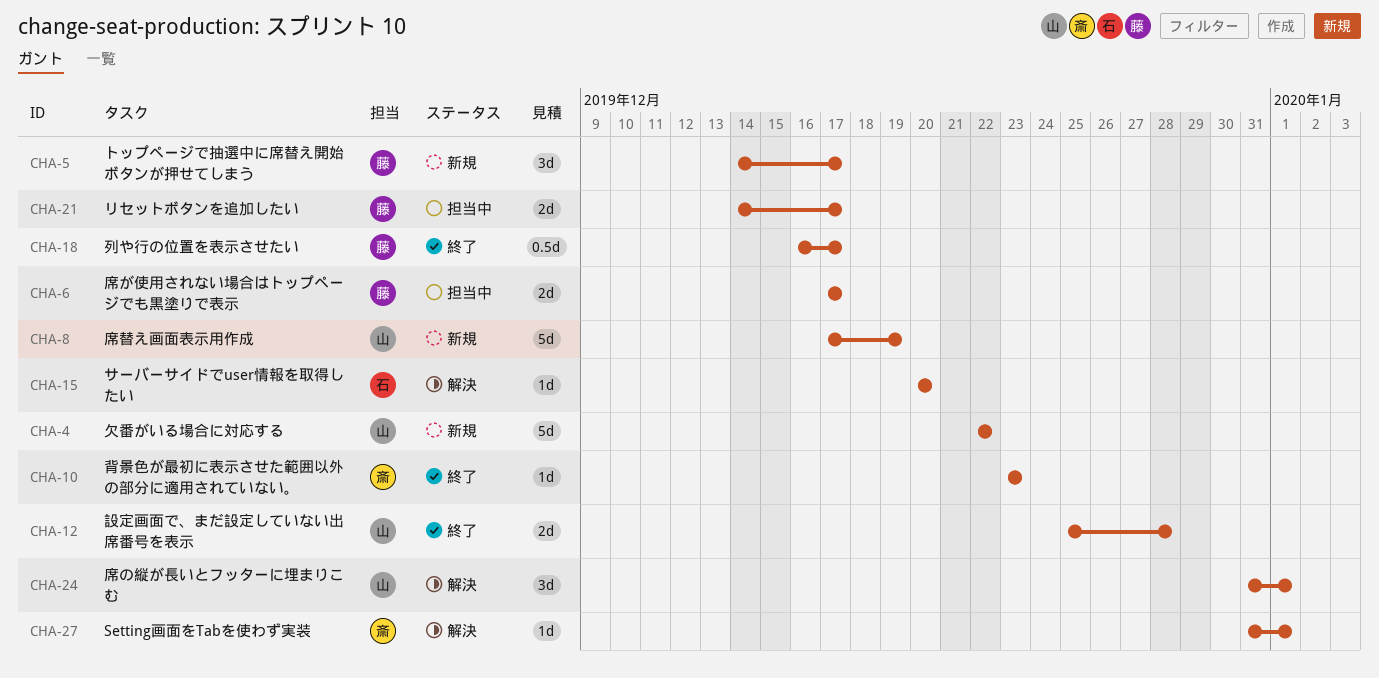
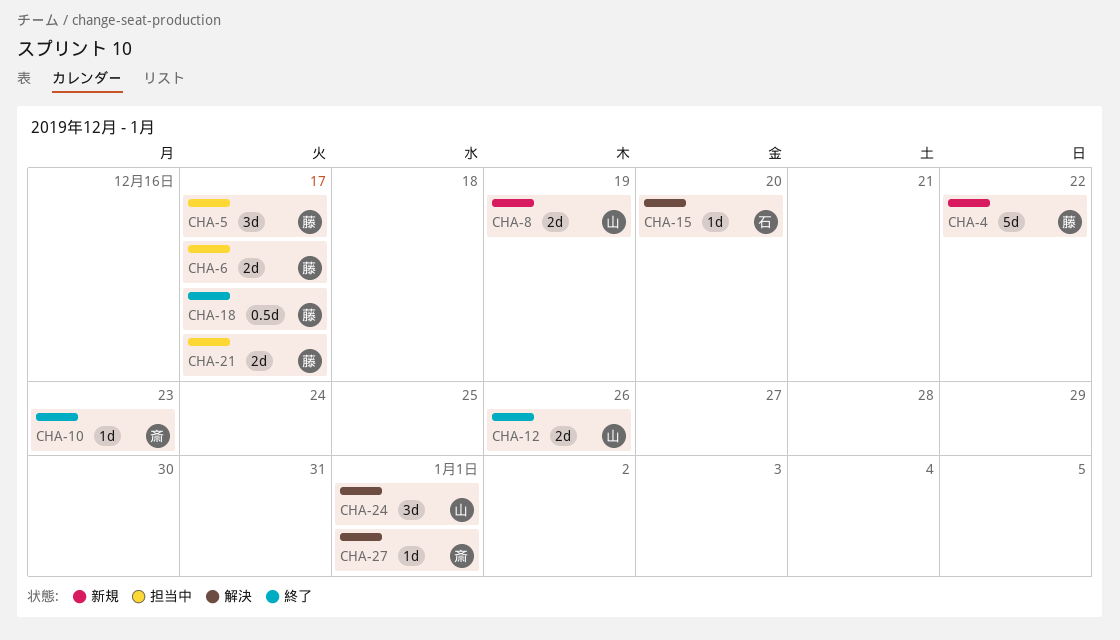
CHA-4, owner: 山 -> 藤
CHA-5, status: 新規 -> 担当中
CHA-8, estimate: 5d -> 2d
CHA-12, due: Dec 28 -> Dec 26

